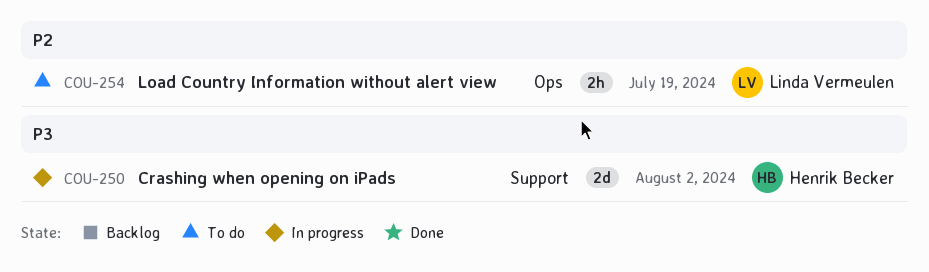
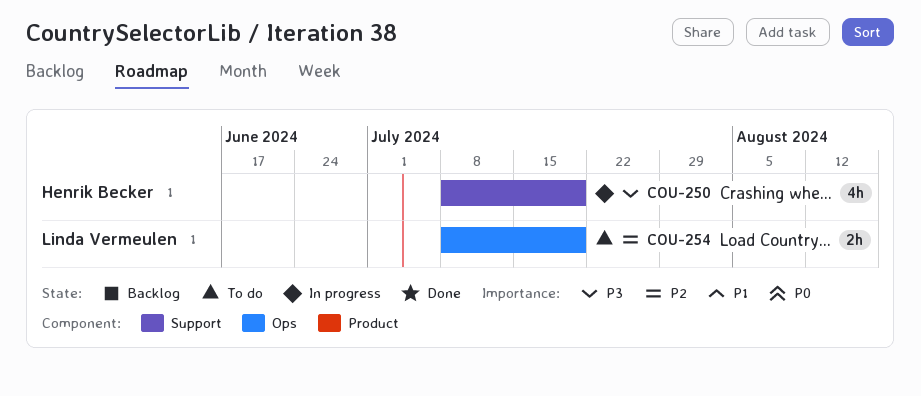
COU-250, estimate: 2d -> 4h
COU-250, due: Aug 2 -> Jul 19

